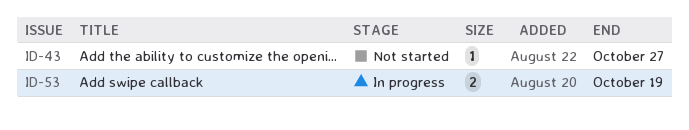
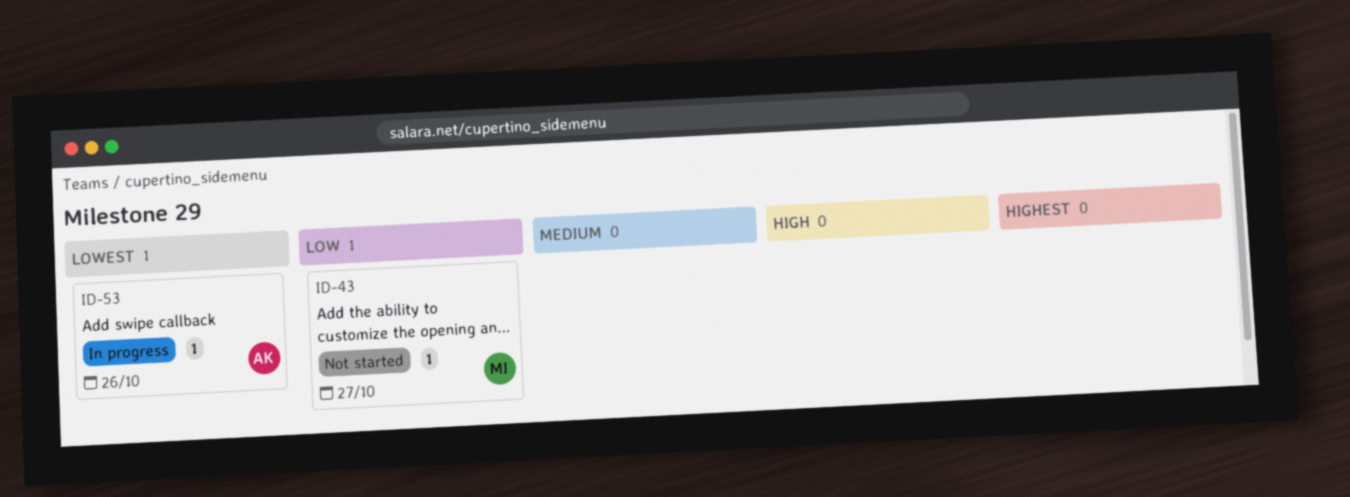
ID-53, estimate: 2 -> 1
ID-53, due: Oct 19 -> Oct 26

